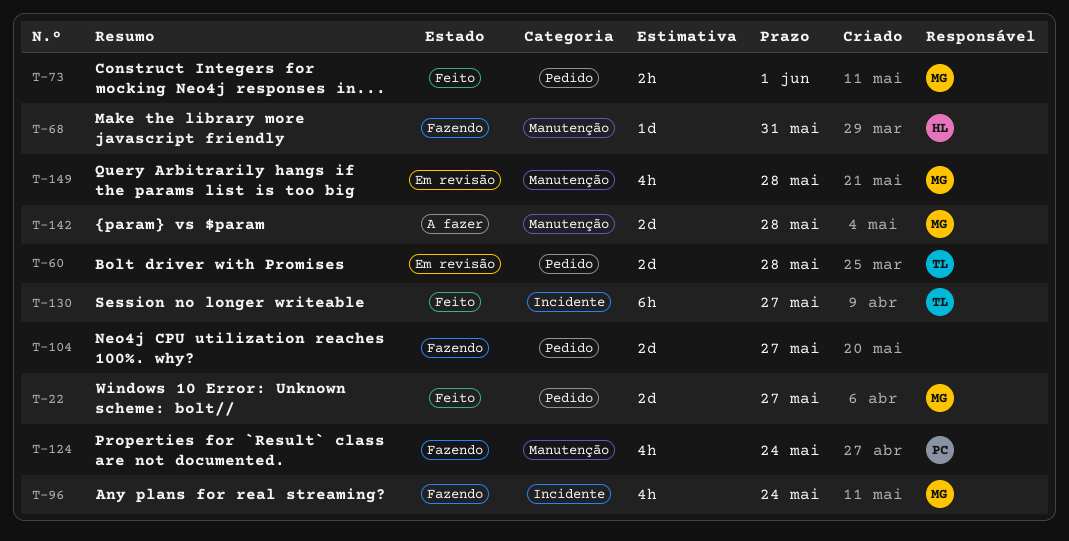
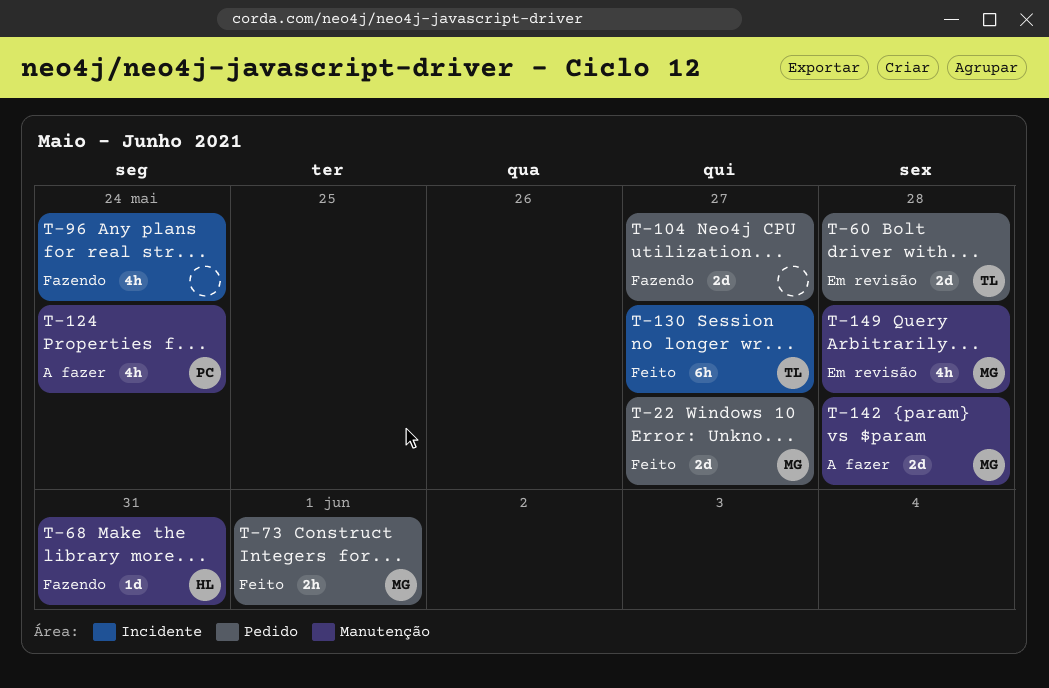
T-96, owner: MG -> none
T-124, status: Fazendo -> A fazer

